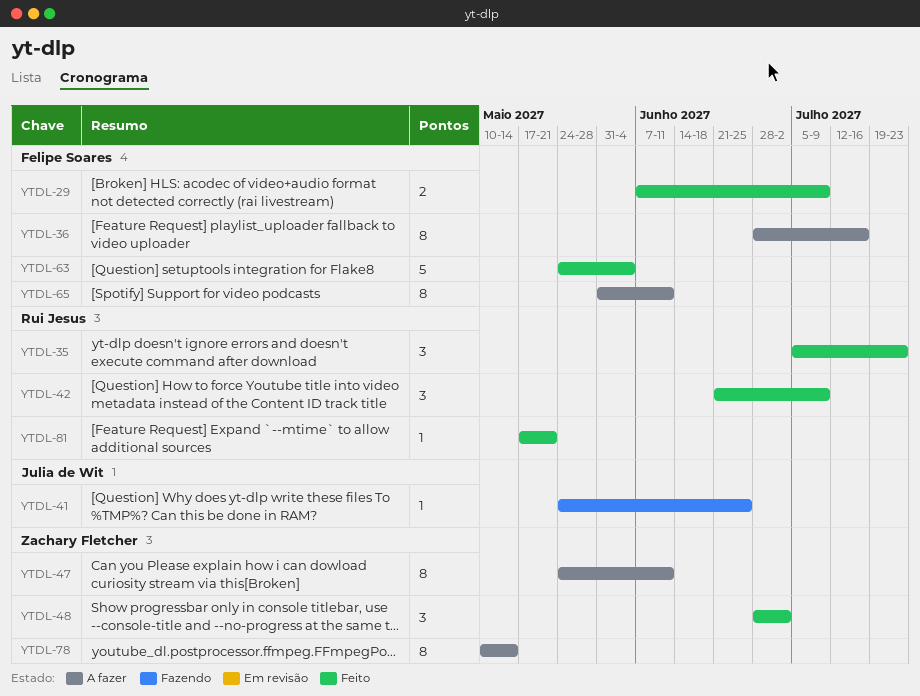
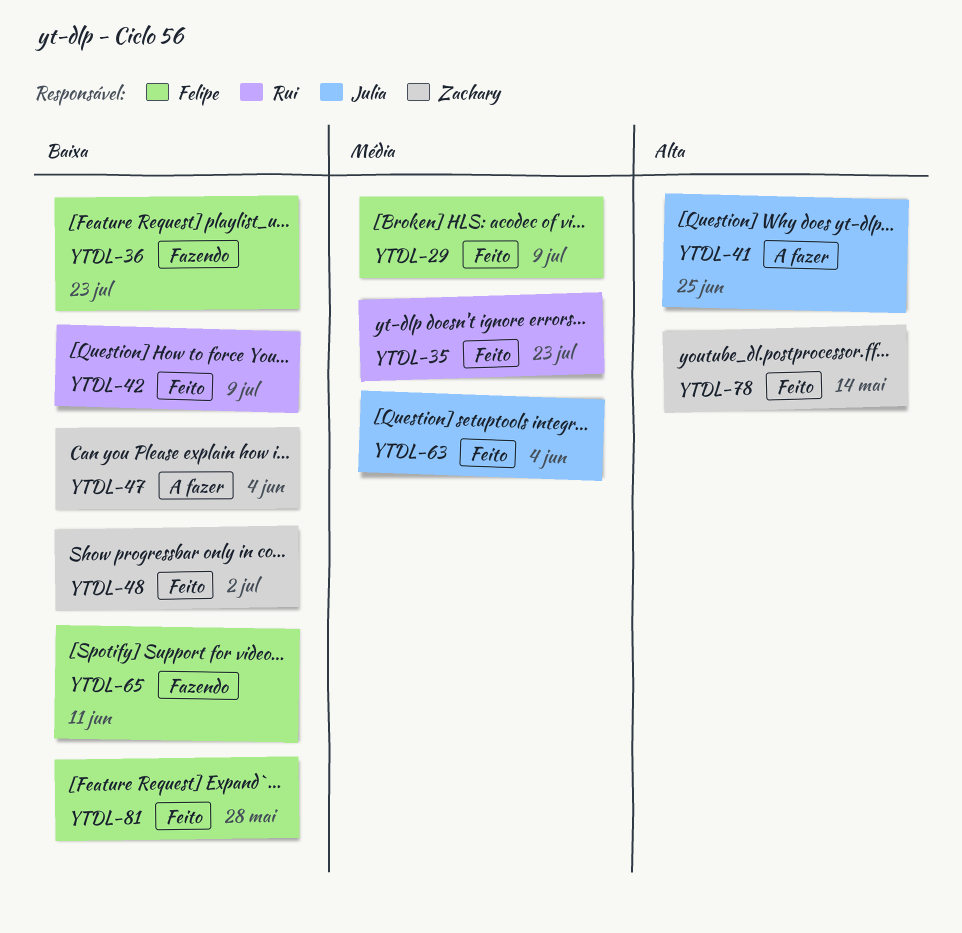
YTDL-36, status: A fazer -> Fazendo
YTDL-36, due: Jul 16 -> Jul 23
YTDL-41, status: Fazendo -> A fazer
YTDL-47, due: Jun 11 -> Jun 4
YTDL-63, owner: Felipe Soares -> Julia de Wit
YTDL-65, status: A fazer -> Fazendo
YTDL-78, status: A fazer -> Feito
YTDL-81, owner: Rui Jesus -> Felipe Soares
YTDL-81, due: May 21 -> May 28

